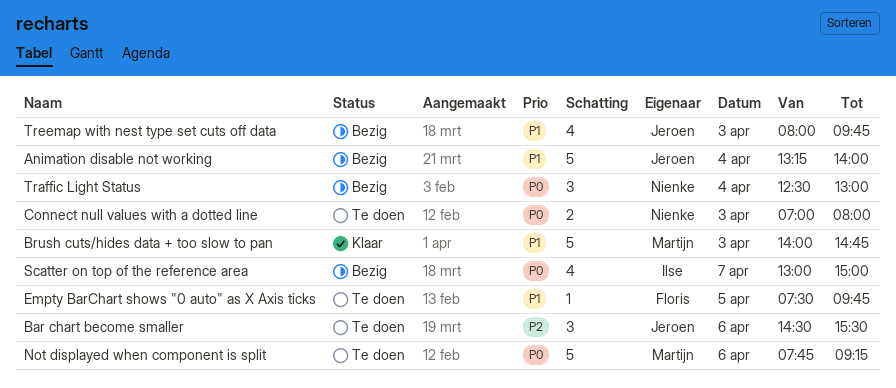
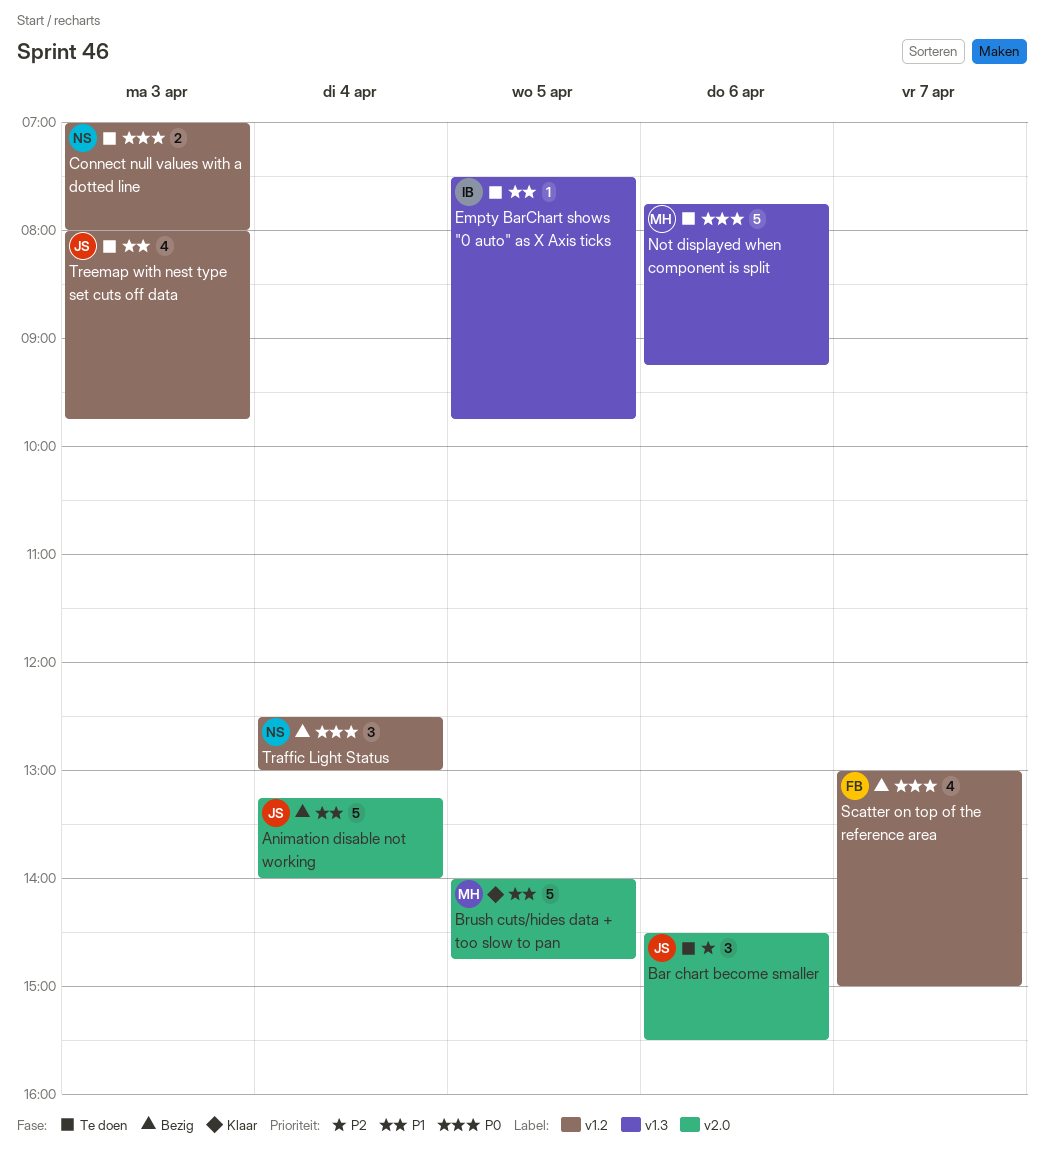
Brush cuts/hides data + too slow to pan, day: Apr 3 -> Apr 5
Empty BarChart shows "0 auto" as X Axis ticks, owner: Floris -> Ilse
Scatter on top of the reference area, owner: Ilse -> Floris
Treemap with nest type set cuts off data, status: Bezig -> Te doen

